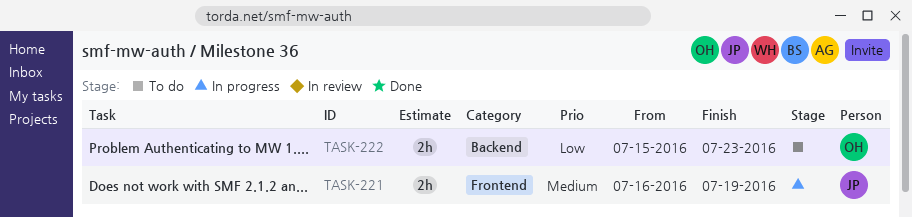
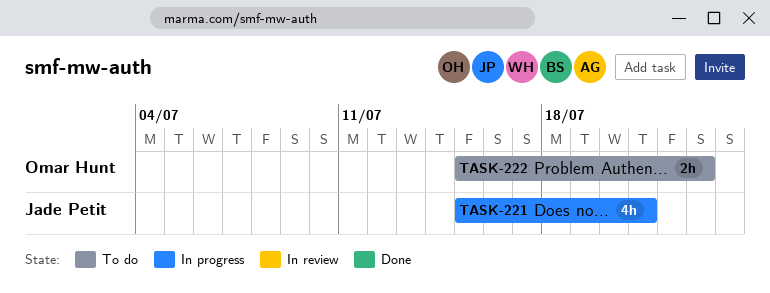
TASK-221, estimate: 2h -> 4h
TASK-221, start: Jul 16 -> Jul 15
TASK-221, due: Jul 19 -> Jul 21

